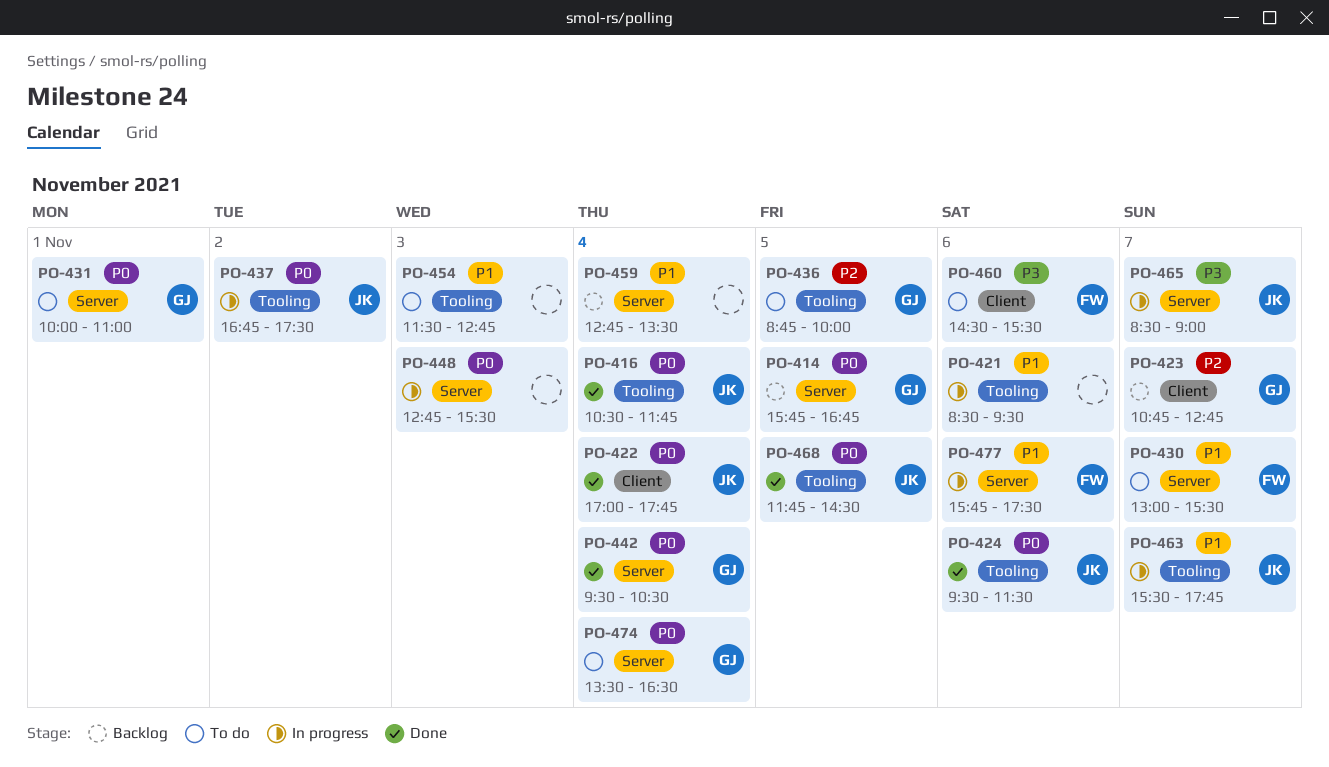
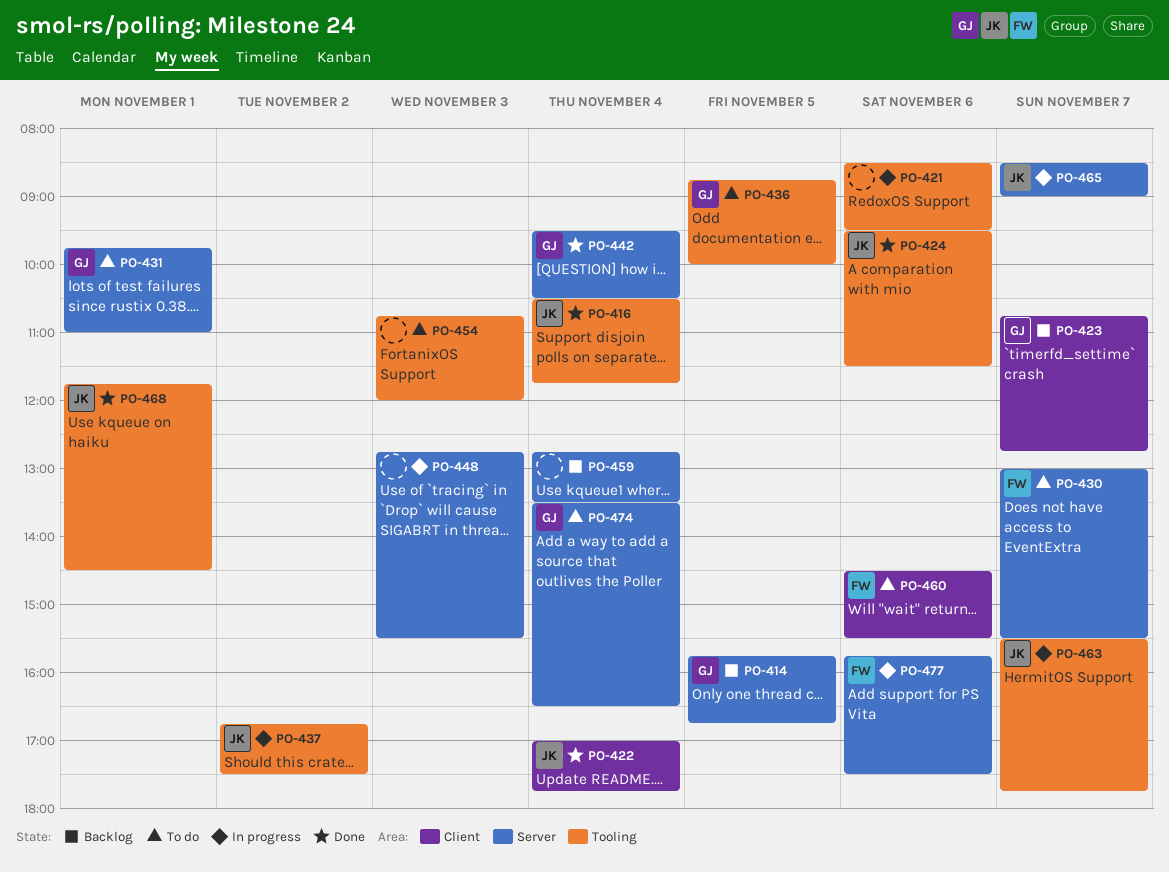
PO-431, begins: 10:00 -> 09:45
PO-454, begins: 11:30 -> 10:45
PO-454, ends: 12:45 -> 12:00
PO-468, day: Nov 5 -> Nov 1

